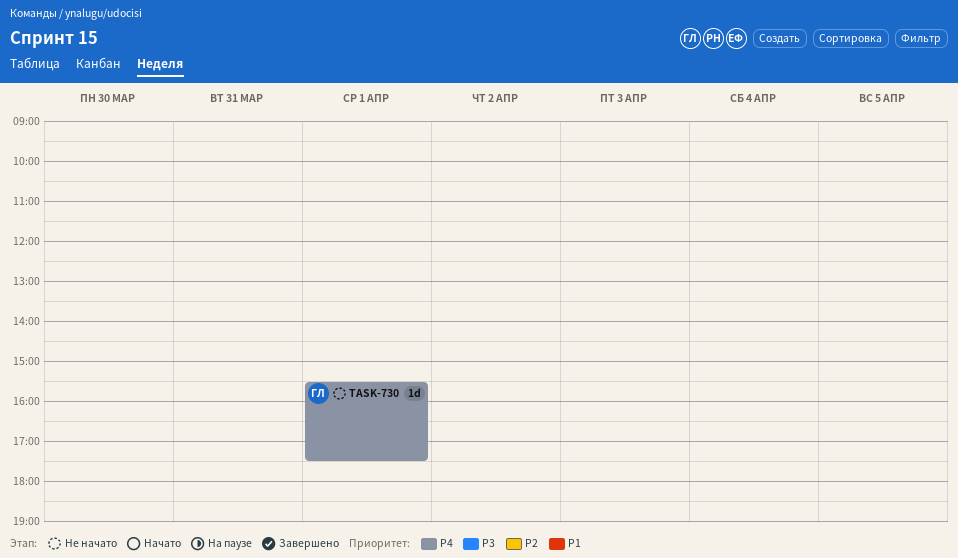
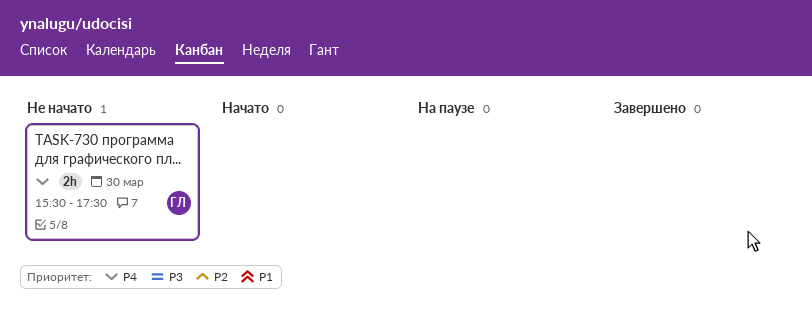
TASK-730, estimate: 1d -> 2h
TASK-730, day: Apr 1 -> Mar 30

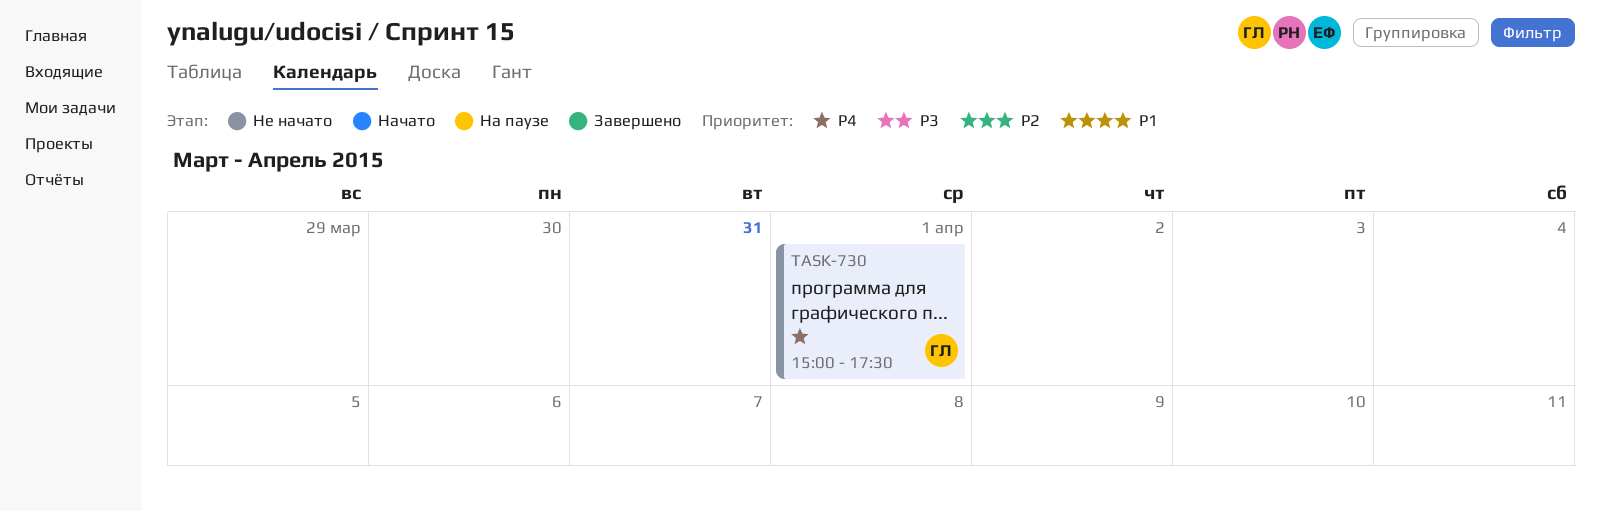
TASK-730, day: Mar 30 -> Apr 1
TASK-730, begins: 15:30 -> 15:00

